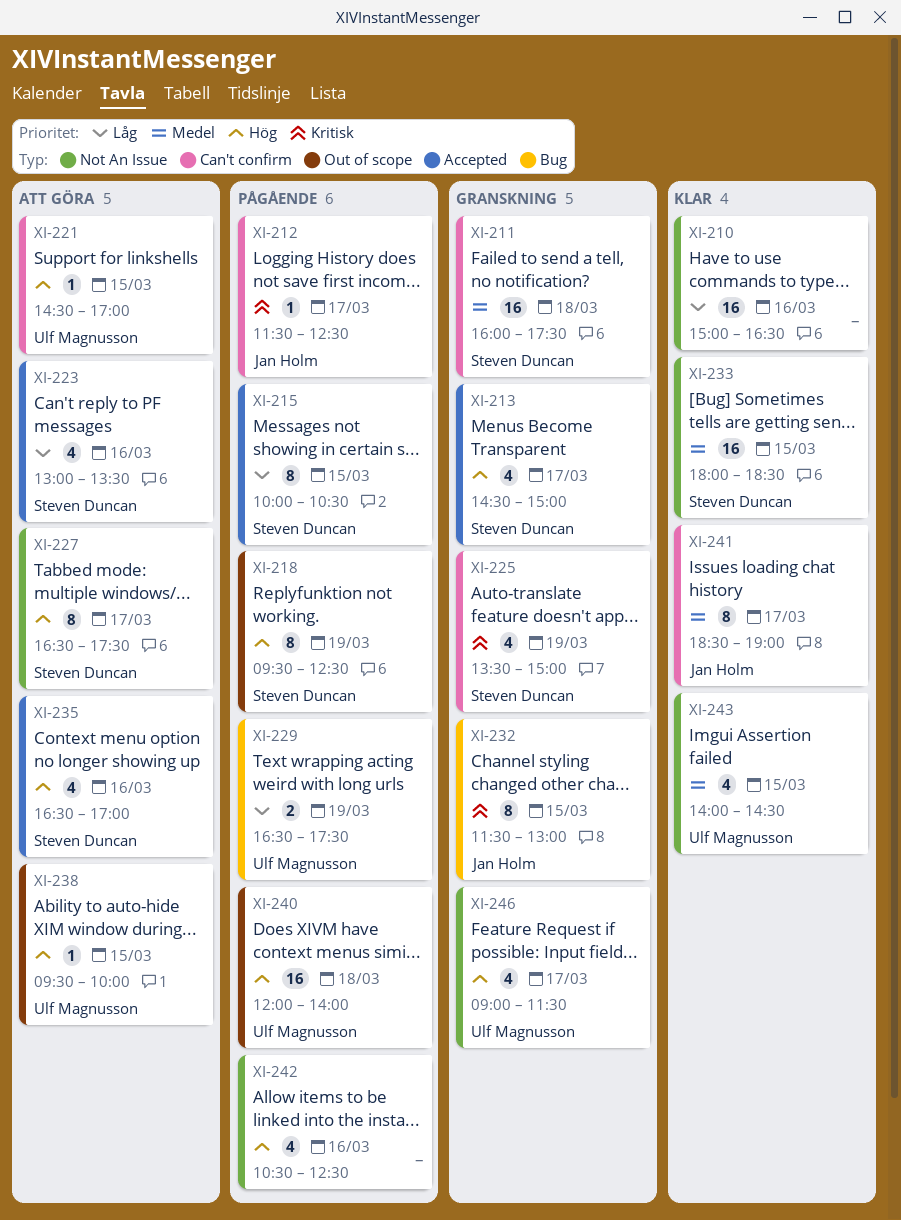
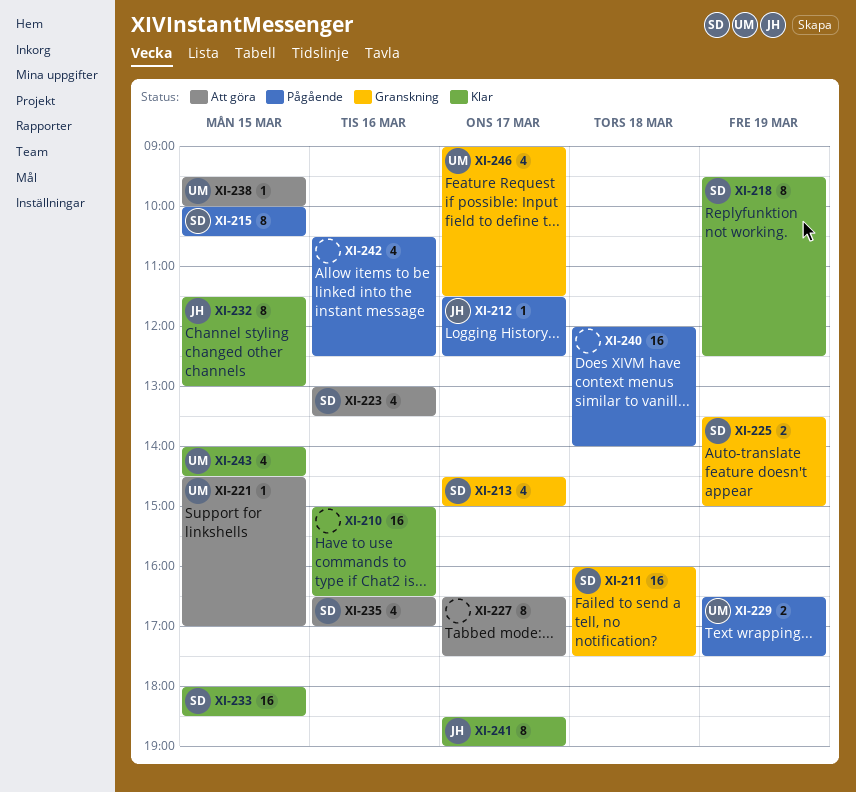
XI-218, status: Pågående -> Klar
XI-225, estimate: 4 -> 2
XI-227, owner: Steven Duncan -> none
XI-232, status: Granskning -> Klar
XI-240, owner: Ulf Magnusson -> none

